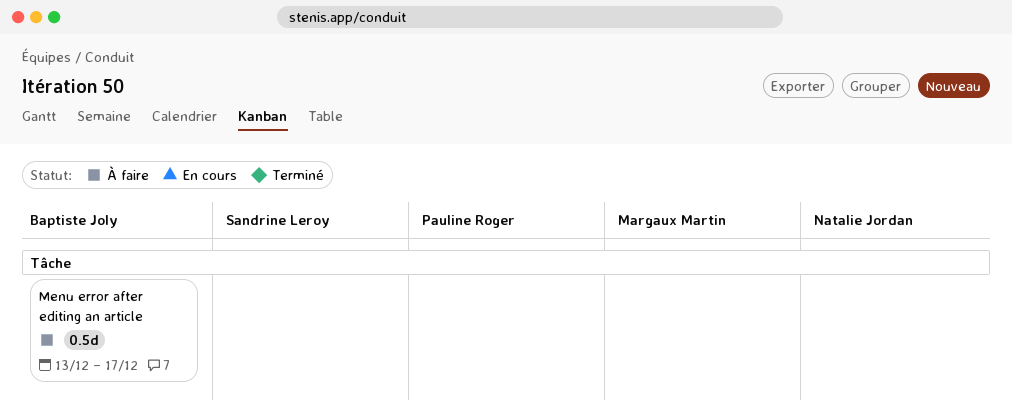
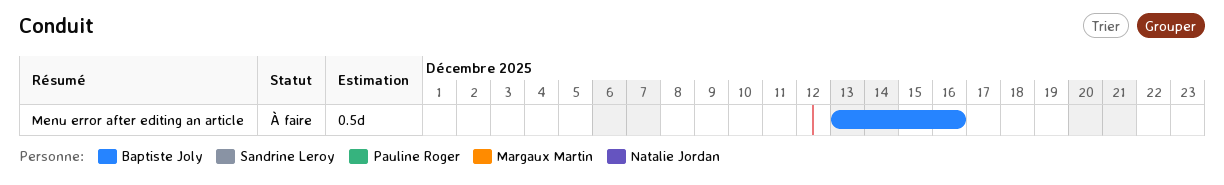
Menu error after editing an article, due: Dec 17 -> Dec 16

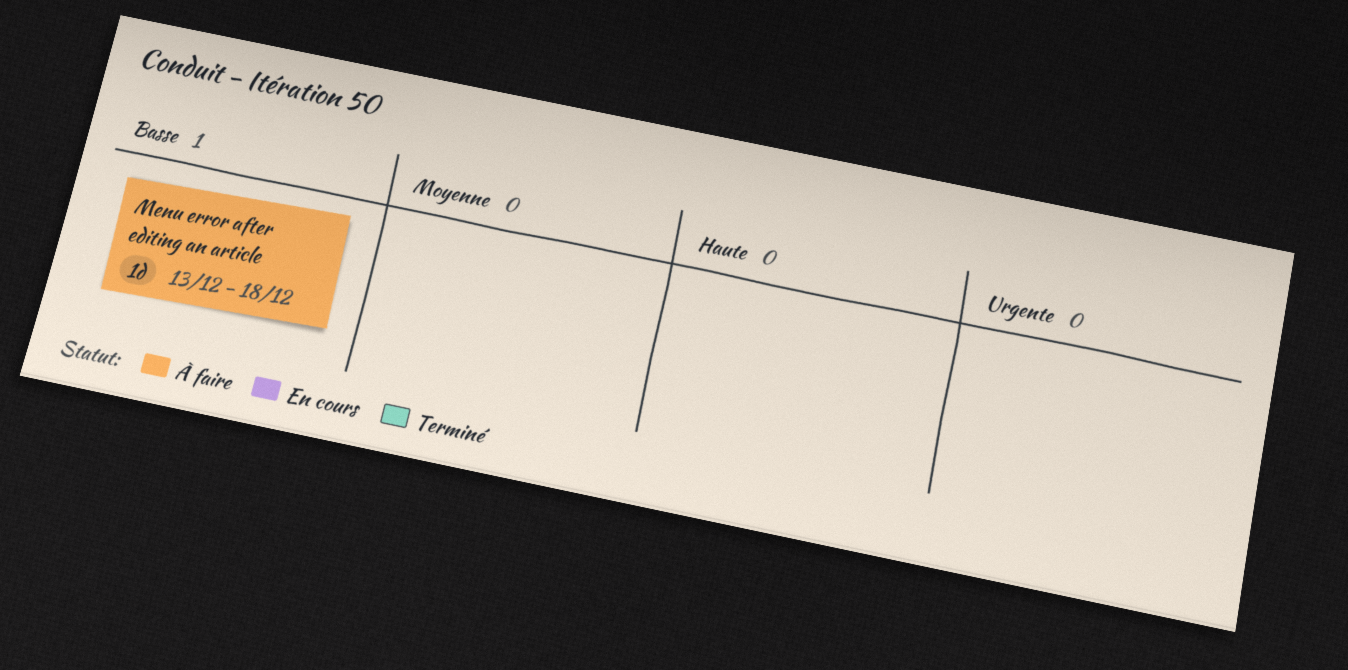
Menu error after editing an article, estimate: 0.5d -> 1d
Menu error after editing an article, due: Dec 16 -> Dec 18

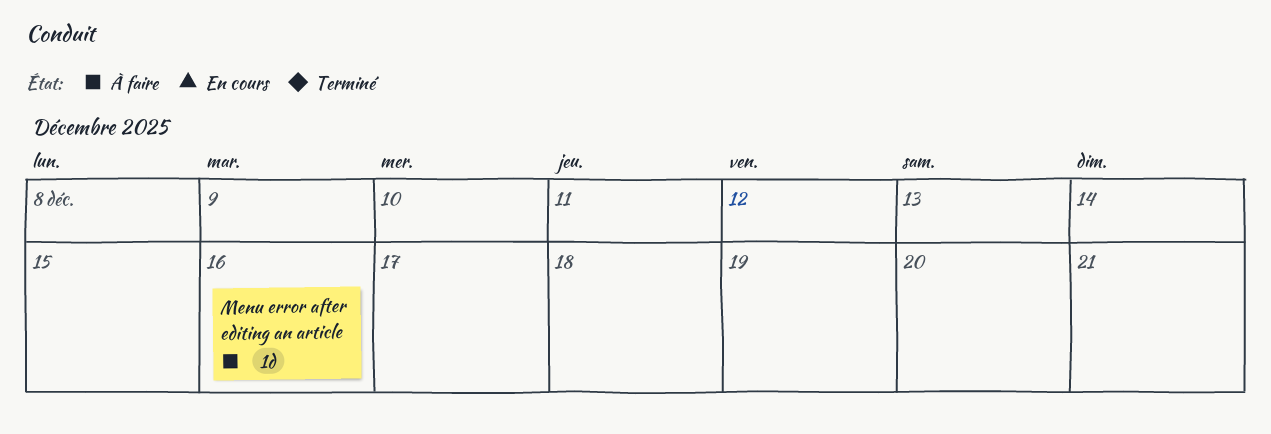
Menu error after editing an article, due: Dec 18 -> Dec 16

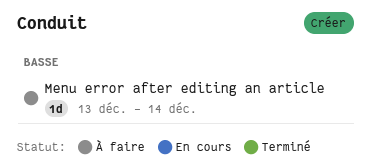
Menu error after editing an article, due: Dec 16 -> Dec 14

